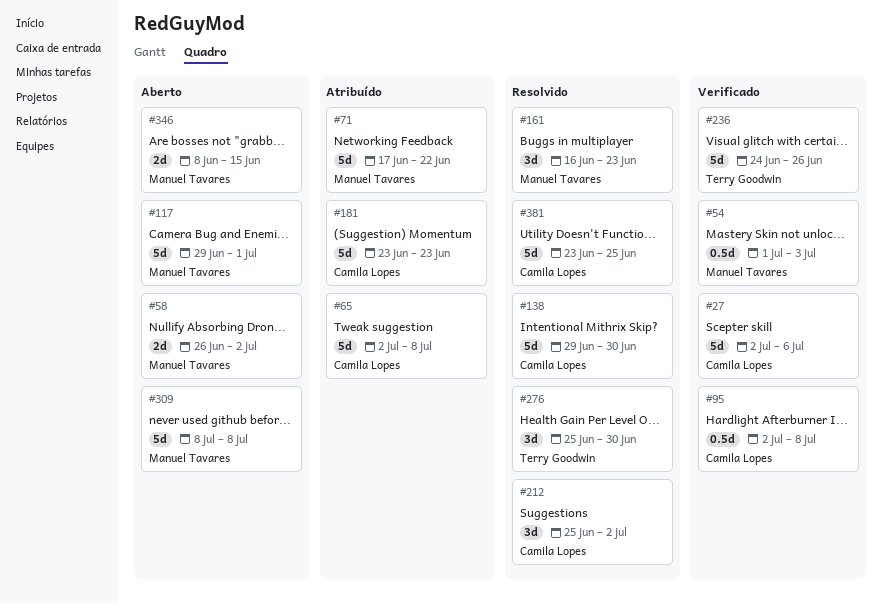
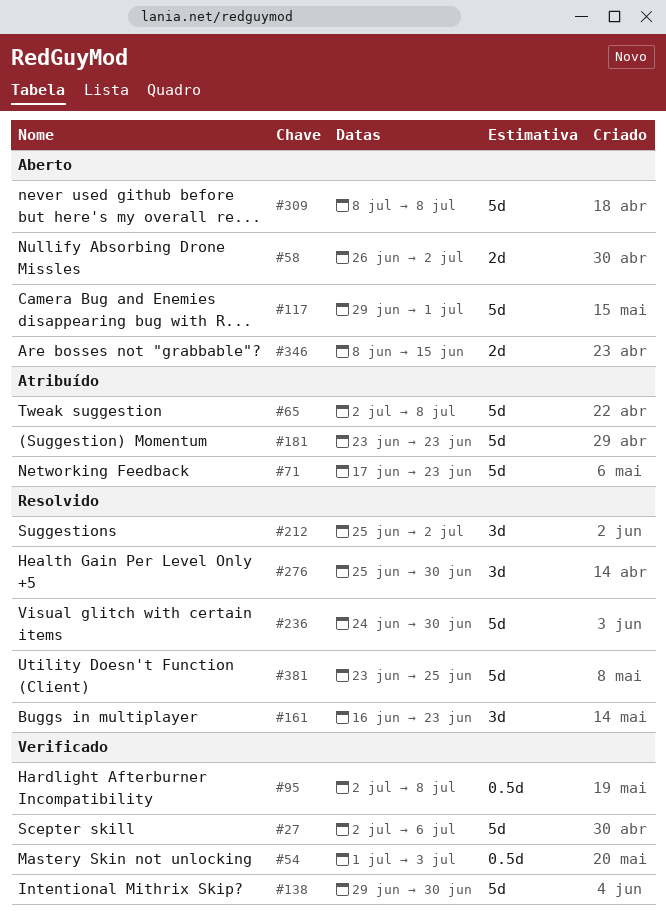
#71, due: Jun 22 -> Jun 23
#138, status: Resolvido -> Verificado
#236, status: Verificado -> Resolvido
#236, due: Jun 26 -> Jun 30

